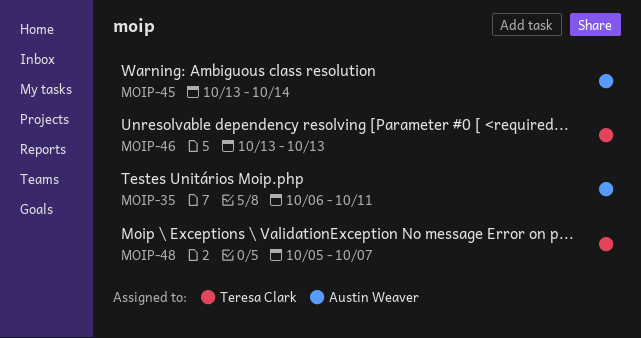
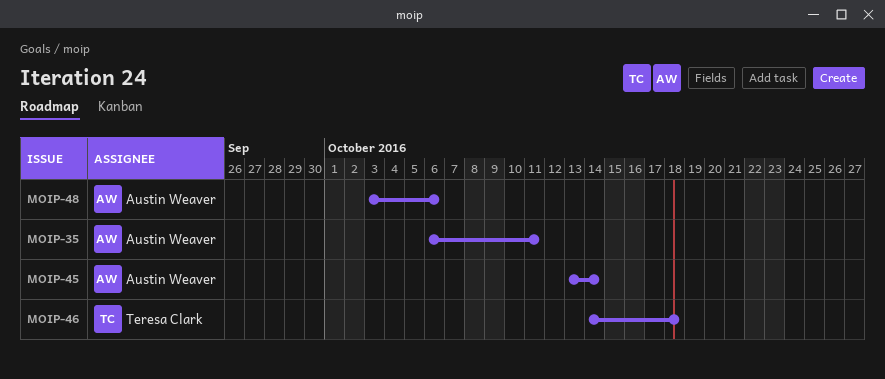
MOIP-46, start: Oct 13 -> Oct 14
MOIP-46, due: Oct 13 -> Oct 18
MOIP-48, owner: Teresa Clark -> Austin Weaver
MOIP-48, start: Oct 5 -> Oct 3
MOIP-48, due: Oct 7 -> Oct 6

